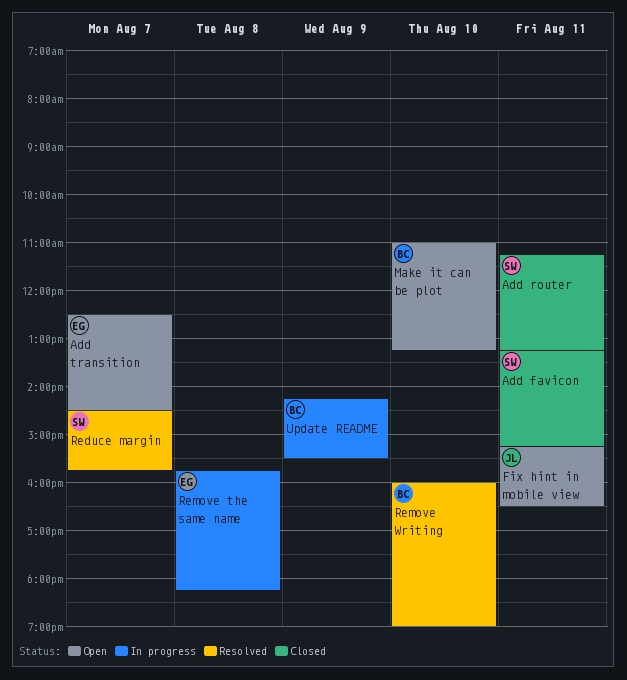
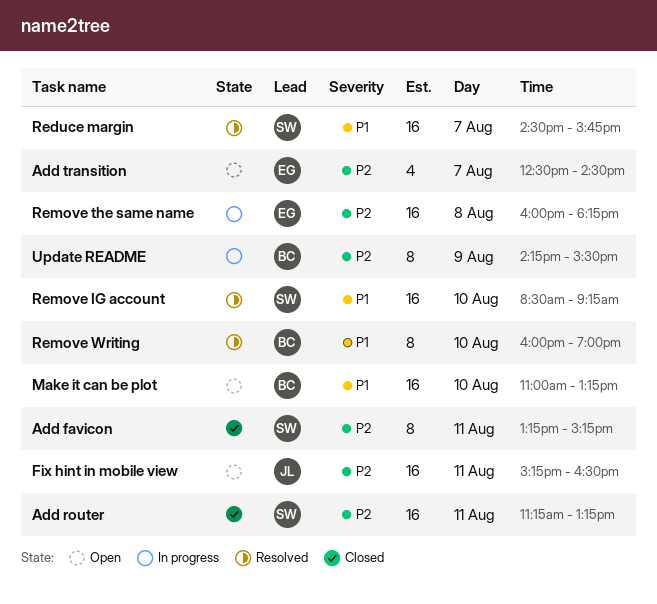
Remove IG account: none -> present
Remove the same name, begins: 15:45 -> 16:00

